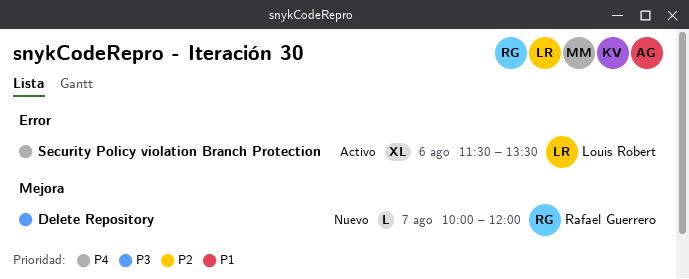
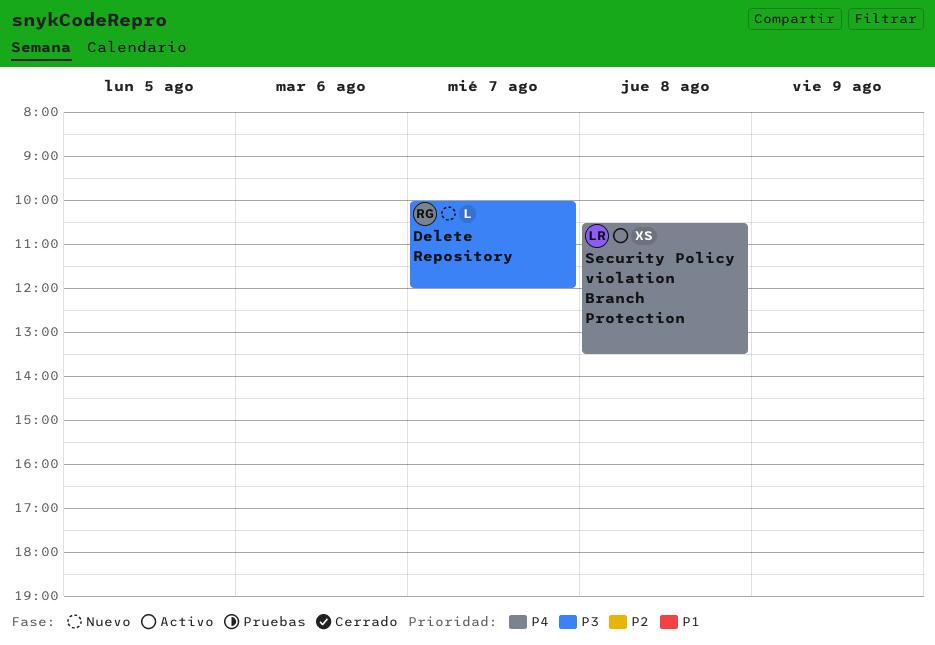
Security Policy violation Branch Protection, estimate: XL -> XS
Security Policy violation Branch Protection, day: Aug 6 -> Aug 8
Security Policy violation Branch Protection, begins: 11:30 -> 10:30

